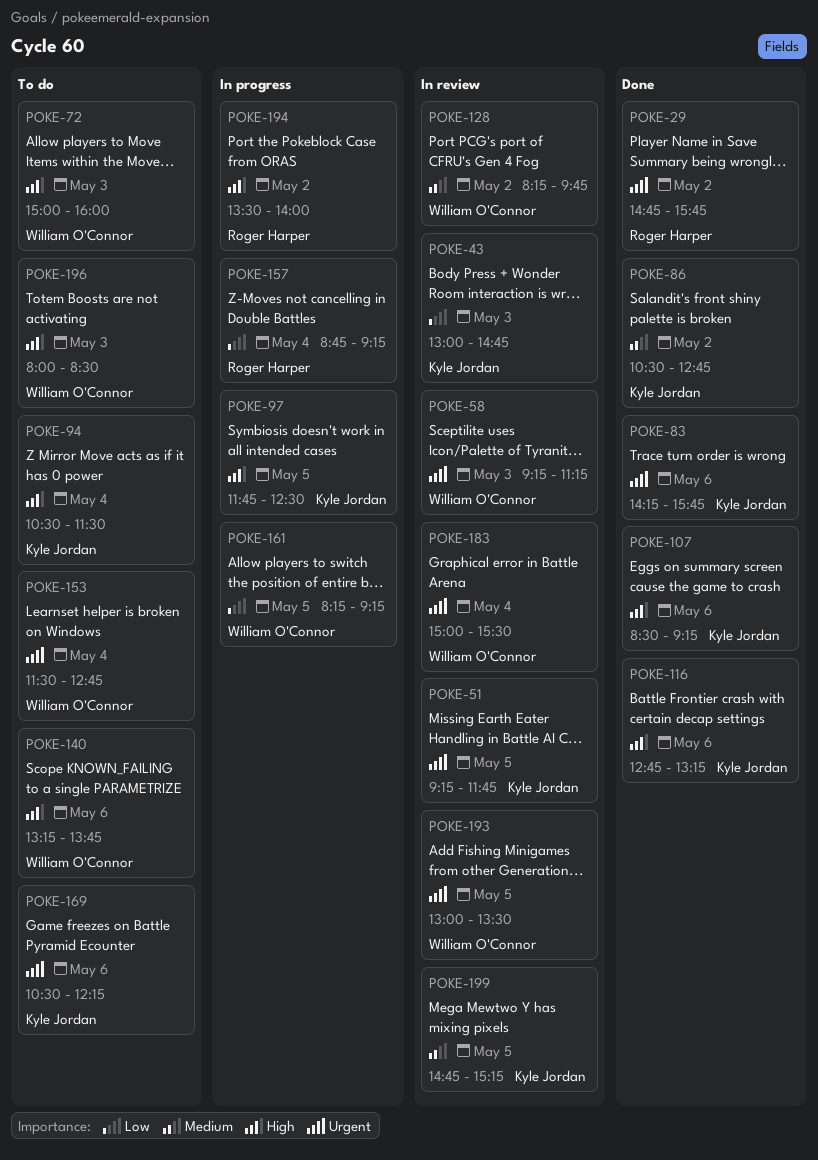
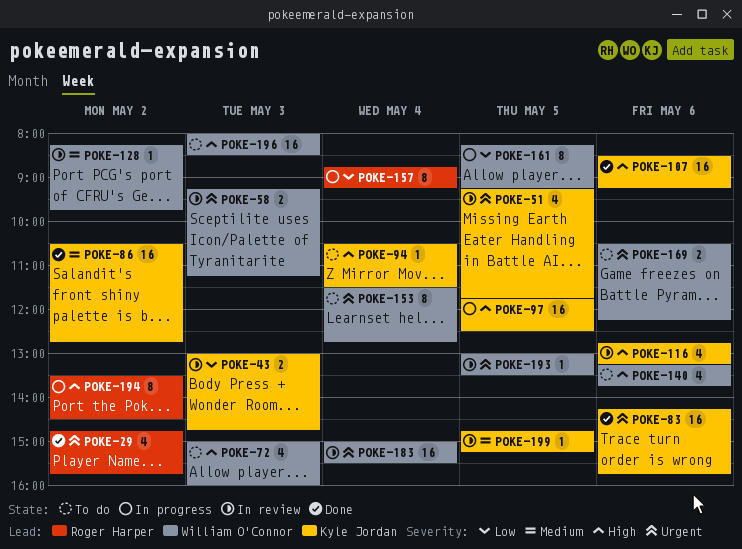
POKE-116, status: Done -> In review
POKE-169, owner: Kyle Jordan -> William O'Connor
POKE-194, ends: 14:00 -> 14:30

